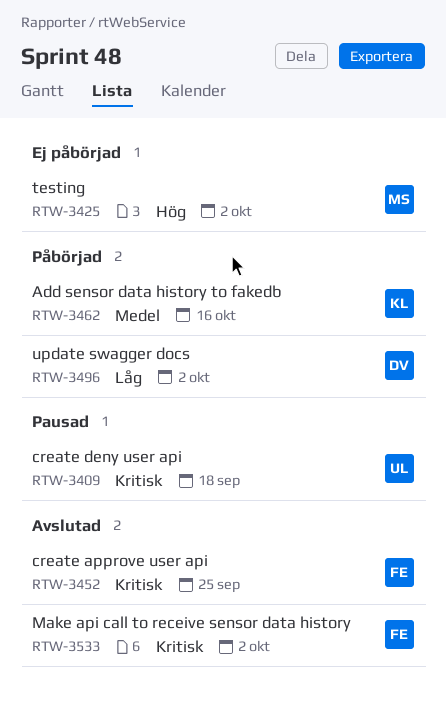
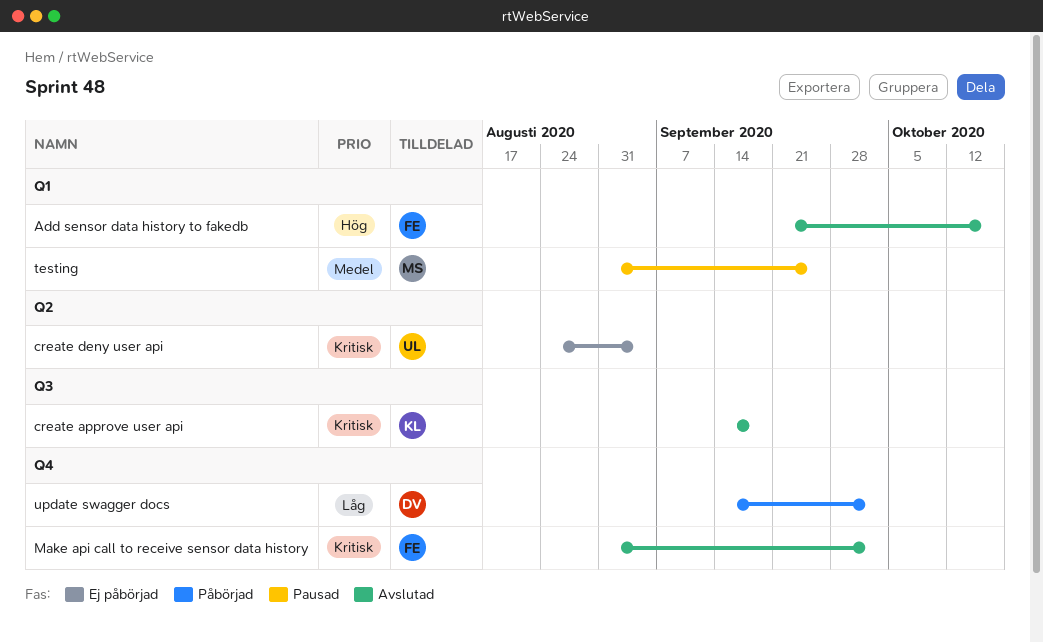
Add sensor data history to fakedb, status: Påbörjad -> Avslutad
Add sensor data history to fakedb, owner: KL -> FE
Add sensor data history to fakedb, priority: Medel -> Hög
create approve user api, owner: FE -> KL
create approve user api, due: Sep 25 -> Sep 18
create deny user api, status: Pausad -> Ej påbörjad
create deny user api, due: Sep 18 -> Sep 4
testing, status: Ej påbörjad -> Pausad
testing, priority: Hög -> Medel
testing, due: Oct 2 -> Sep 25

